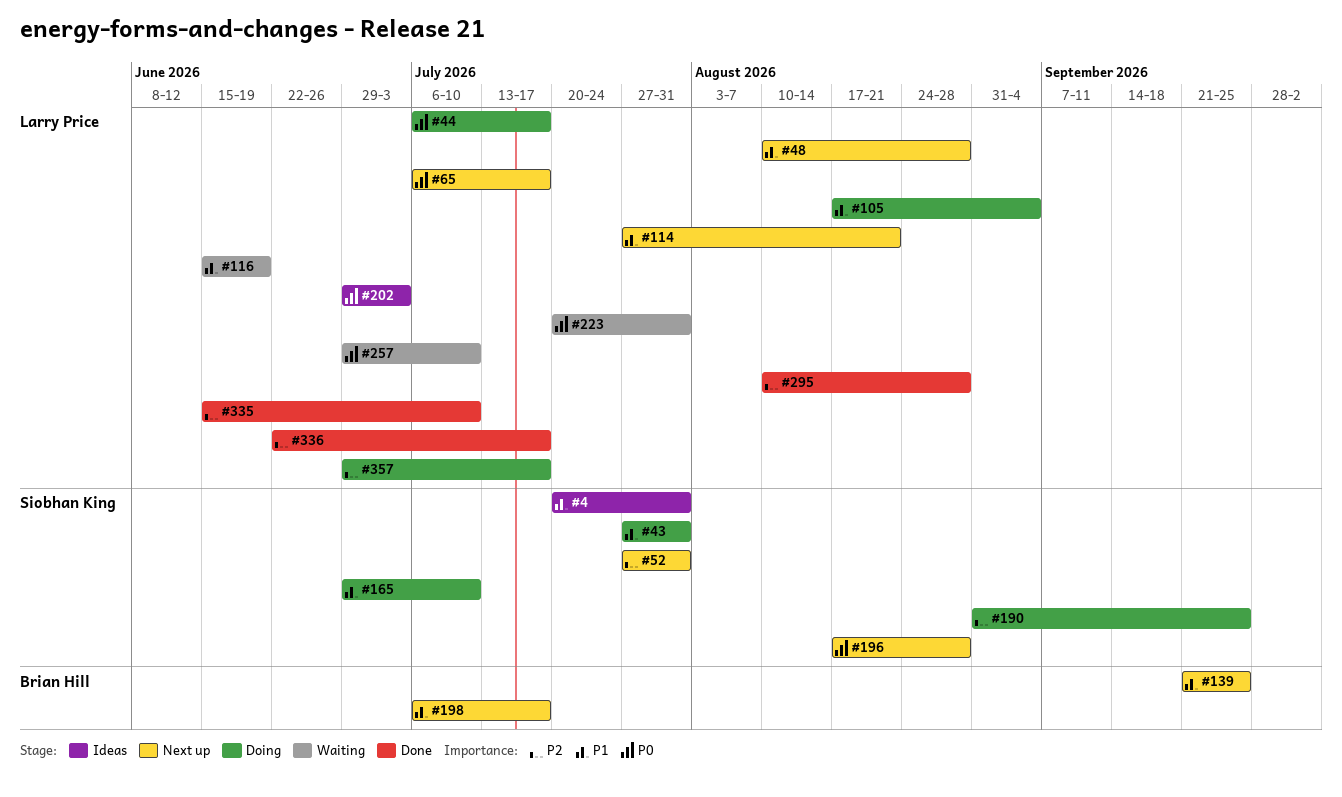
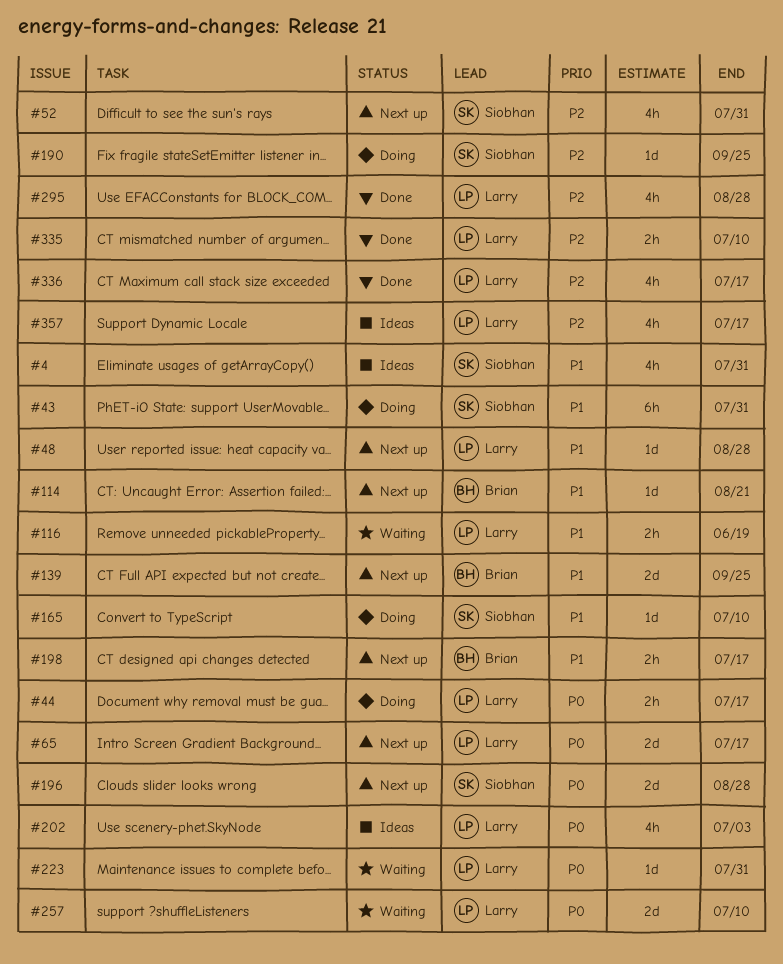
#105: present -> none
#114, owner: Larry Price -> Brian Hill
#357, status: Doing -> Ideas

